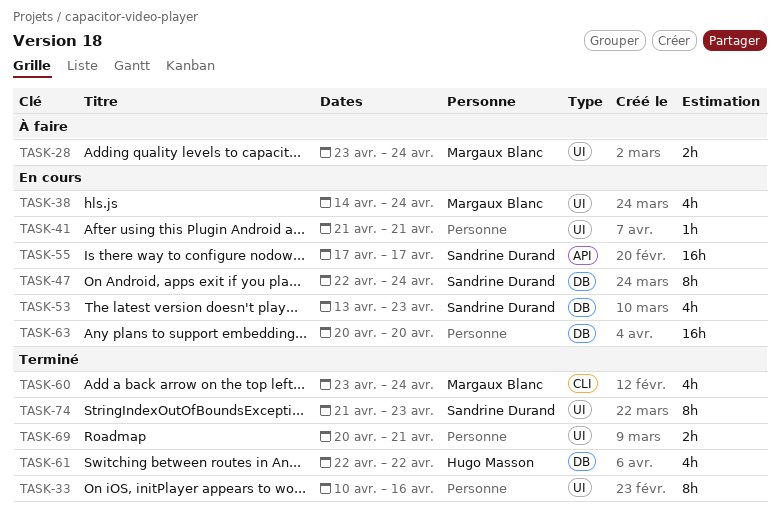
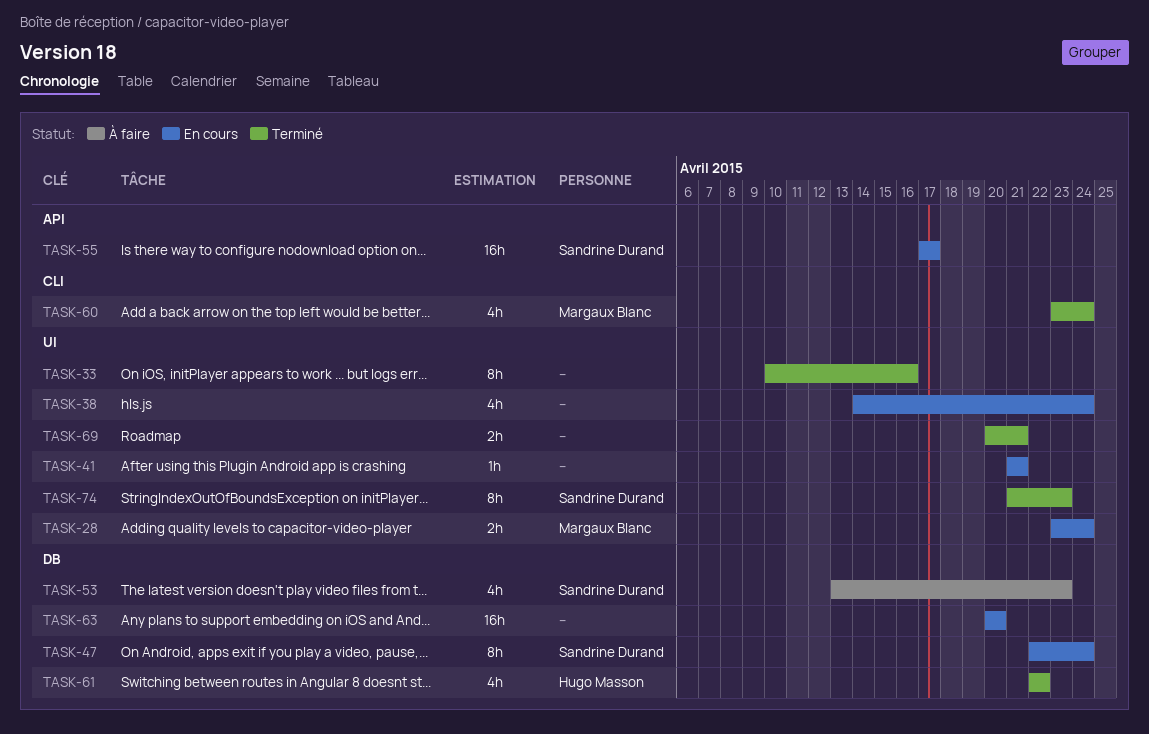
TASK-28, status: À faire -> En cours
TASK-38, owner: Margaux Blanc -> none
TASK-53, status: En cours -> À faire

